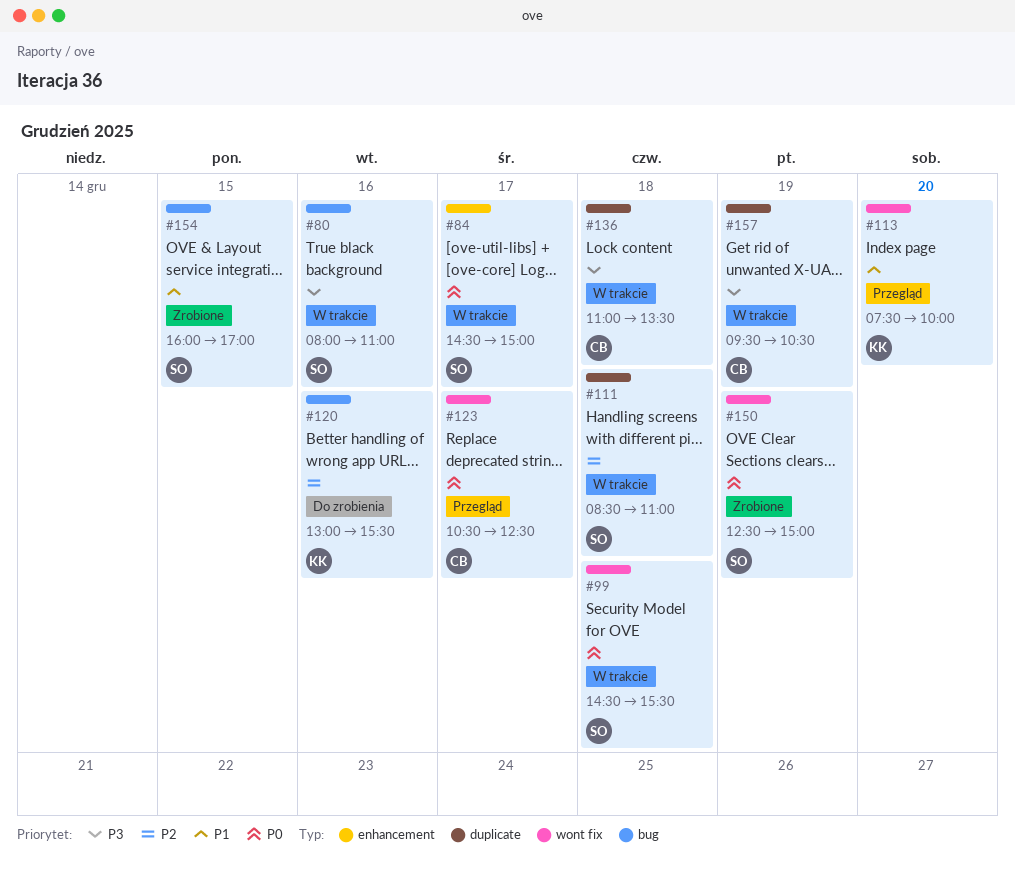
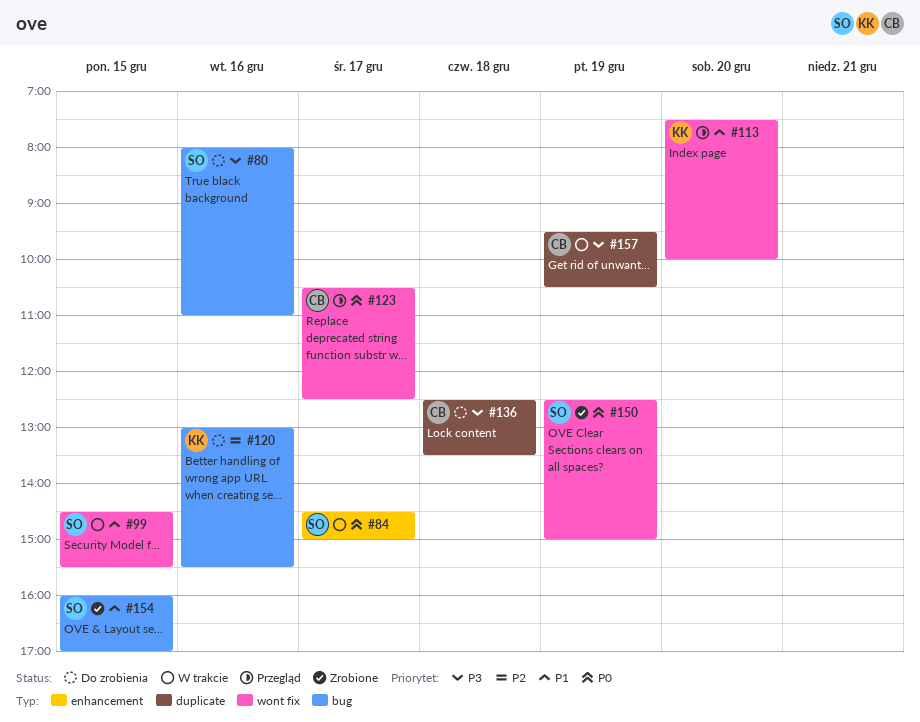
#80, status: W trakcie -> Do zrobienia
#99, priority: P0 -> P1
#99, day: Dec 18 -> Dec 15
#111: present -> none
#136, status: W trakcie -> Do zrobienia
#136, begins: 11:00 -> 12:30

